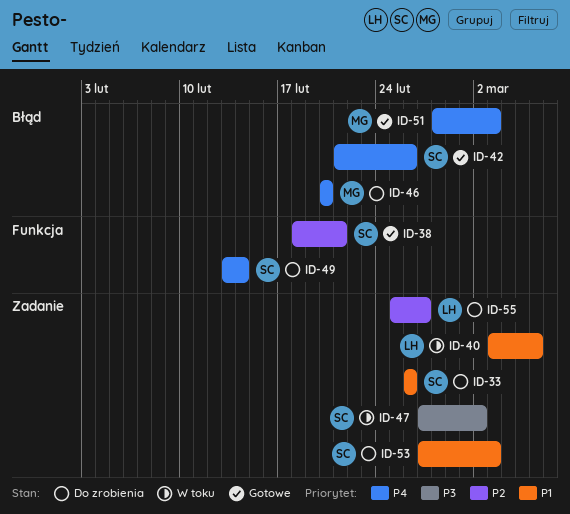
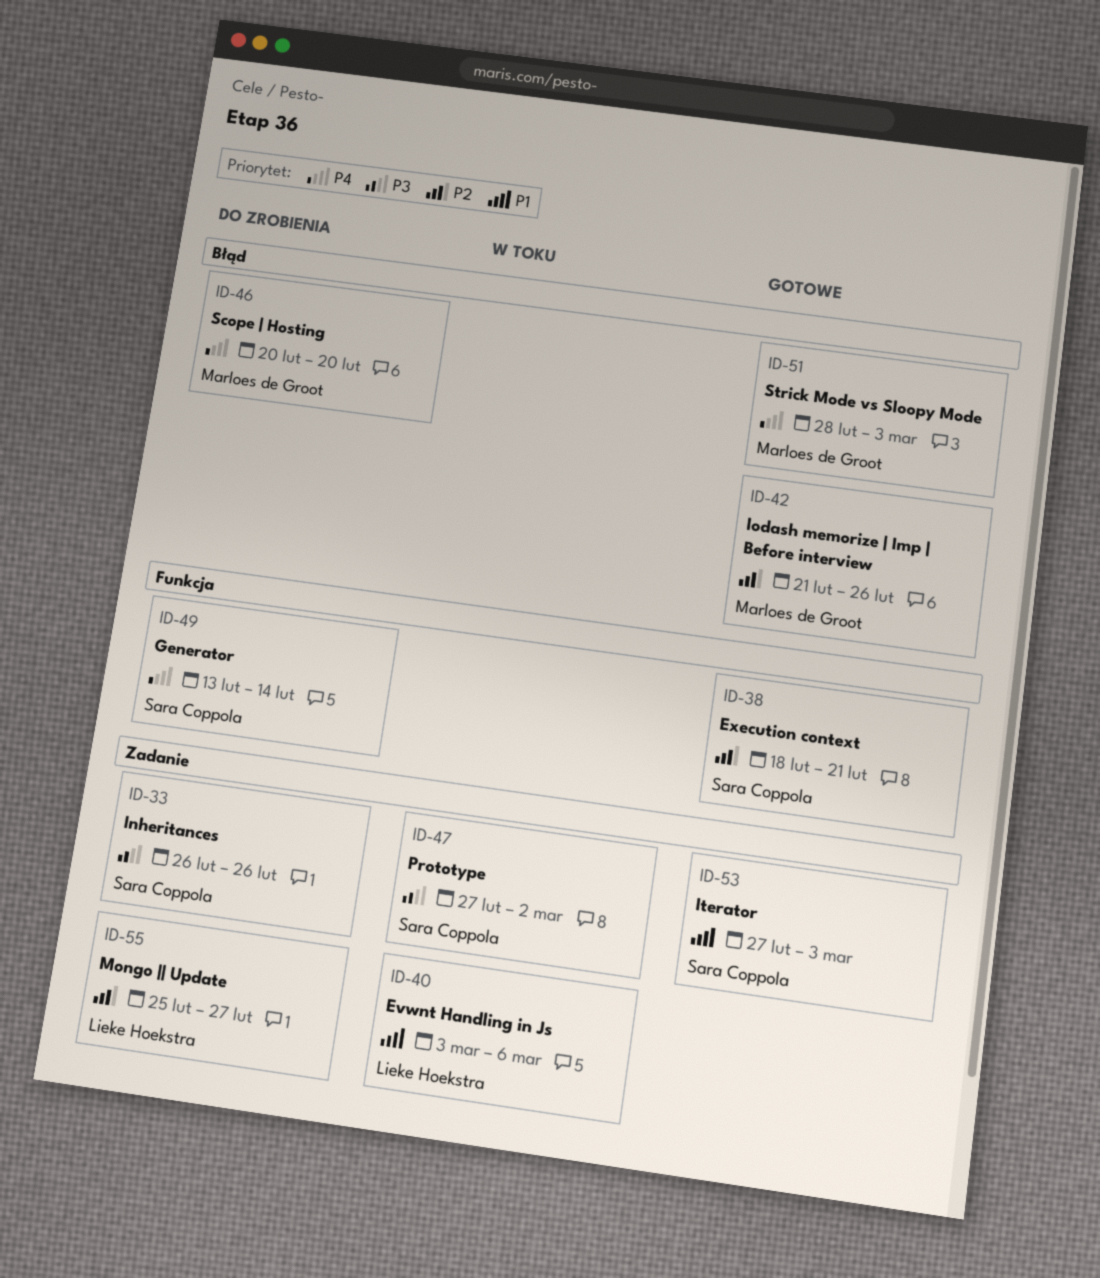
ID-33, priority: P1 -> P3
ID-42, owner: Sara Coppola -> Marloes de Groot
ID-42, priority: P4 -> P2
ID-53, status: Do zrobienia -> Gotowe

